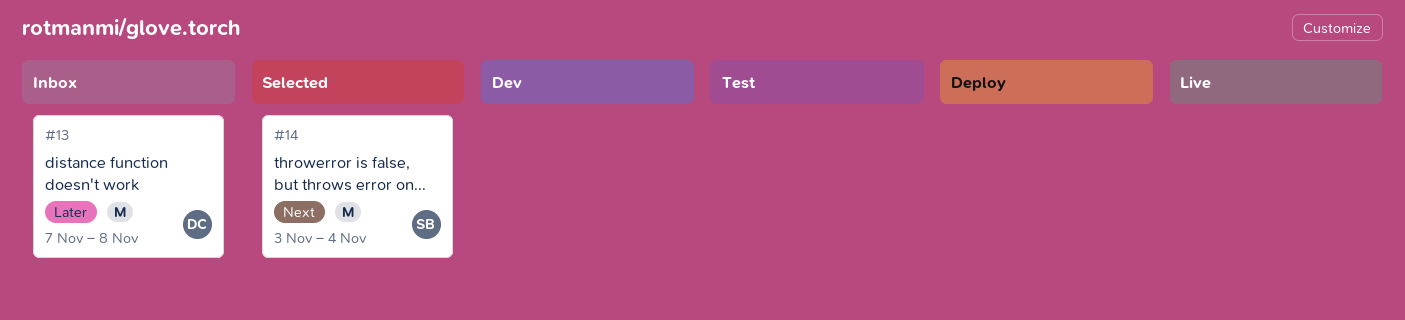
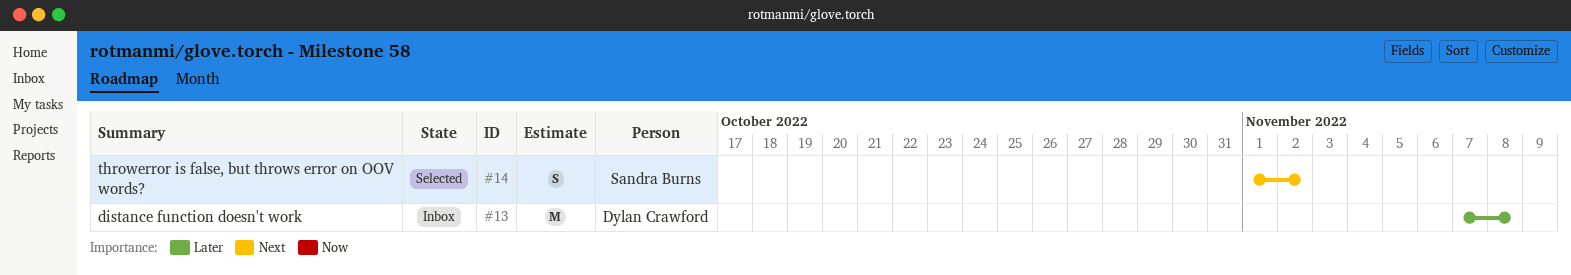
#14, estimate: M -> S
#14, start: Nov 3 -> Nov 1
#14, due: Nov 4 -> Nov 2

